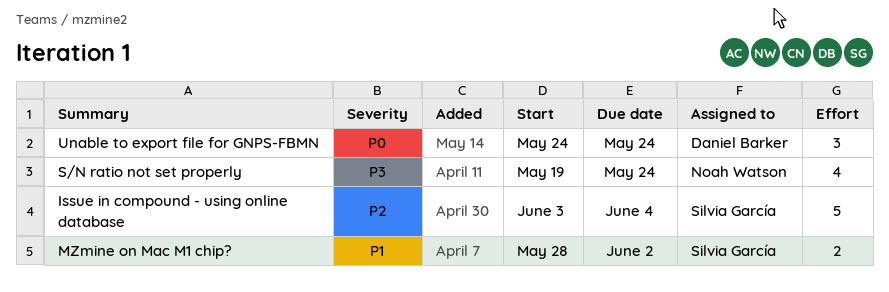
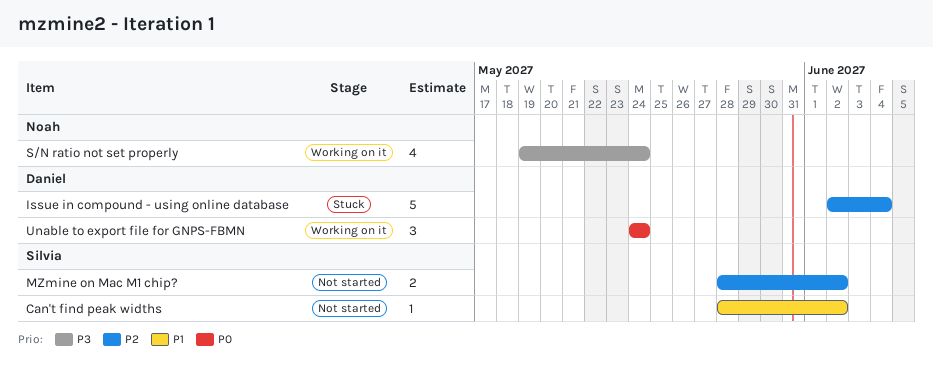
Can't find peak widths: none -> present
Issue in compound - using online database, owner: Silvia García -> Daniel Barker
Issue in compound - using online database, start: Jun 3 -> Jun 2
MZmine on Mac M1 chip?, priority: P1 -> P2

